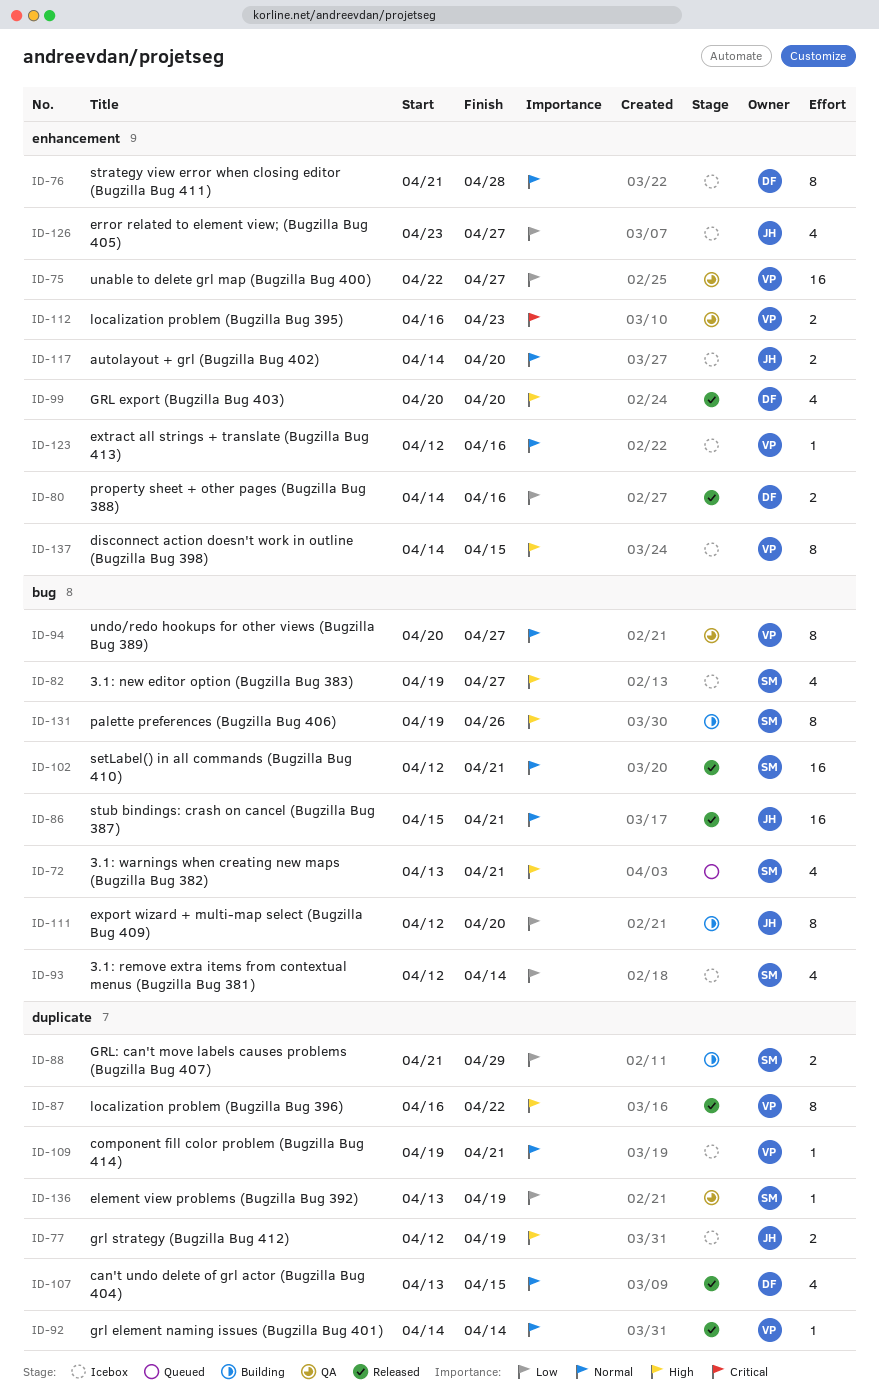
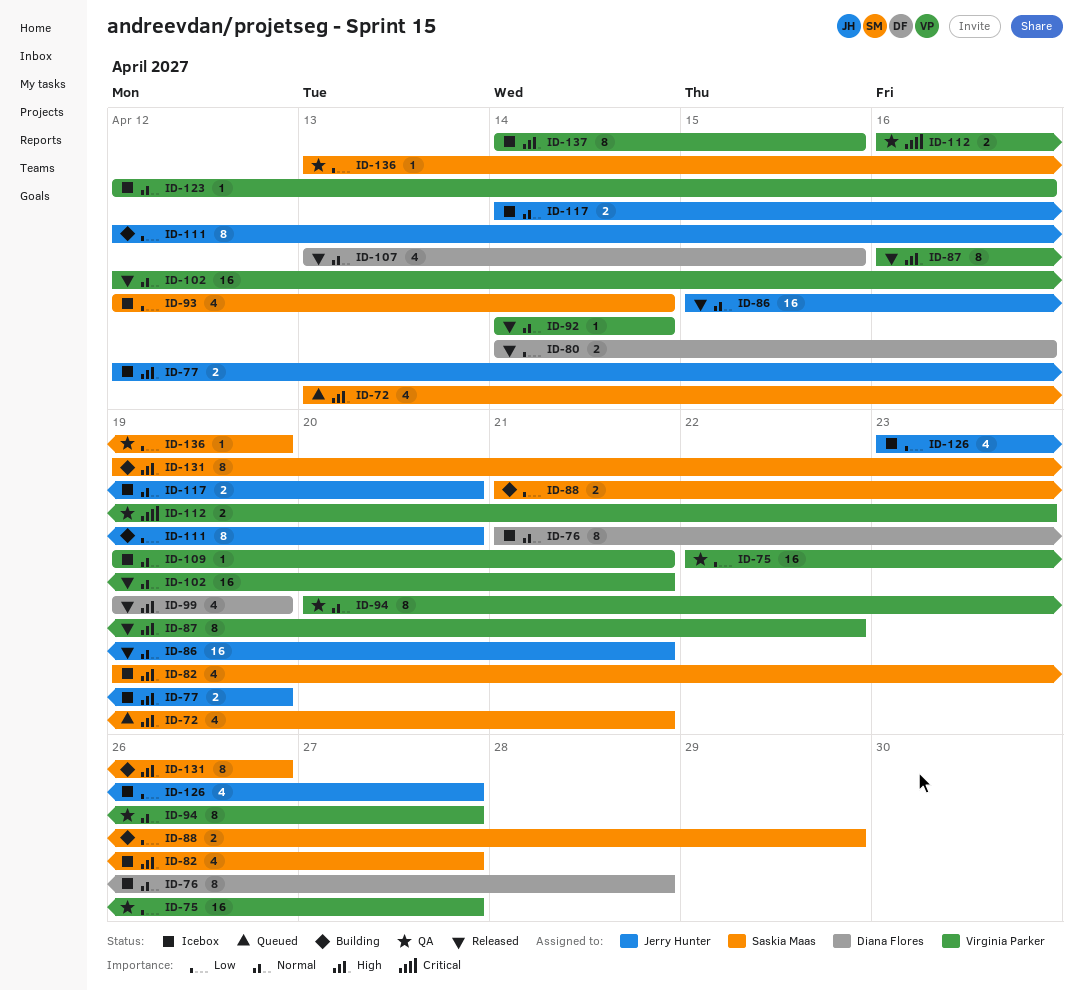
ID-99, start: Apr 20 -> Apr 19
ID-99, due: Apr 20 -> Apr 19
ID-102, owner: Saskia Maas -> Virginia Parker

